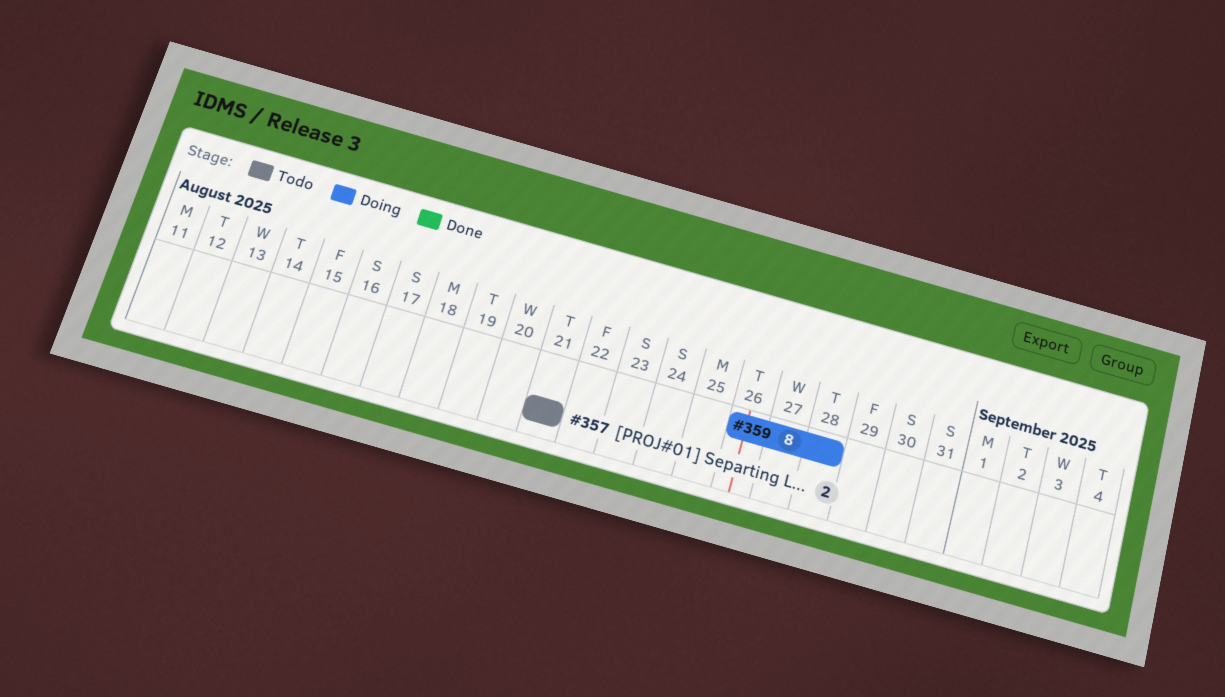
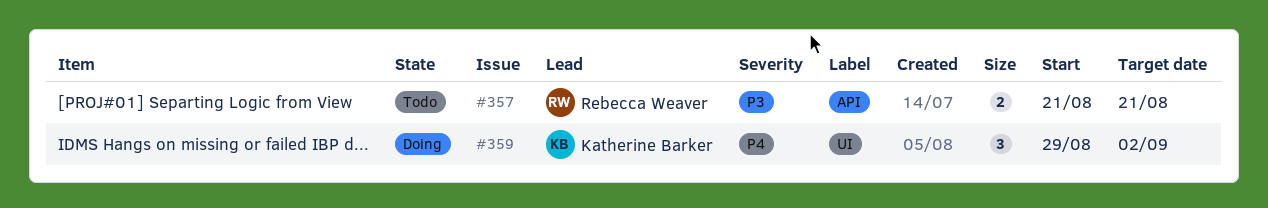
#359, estimate: 8 -> 3
#359, start: Aug 26 -> Aug 29
#359, due: Aug 28 -> Sep 2

